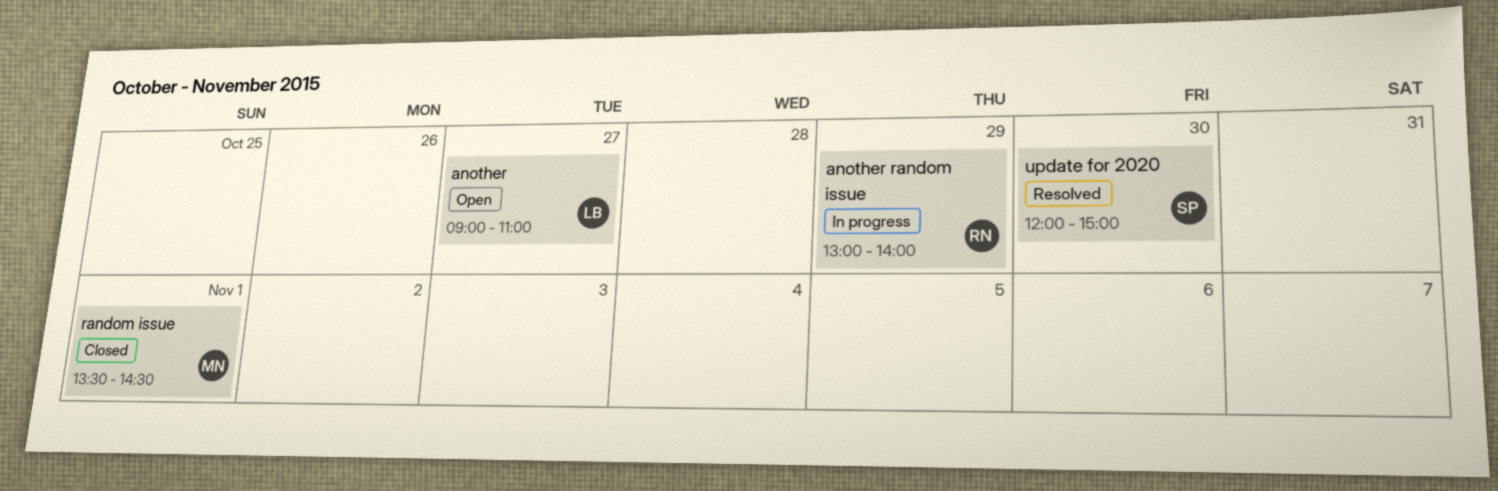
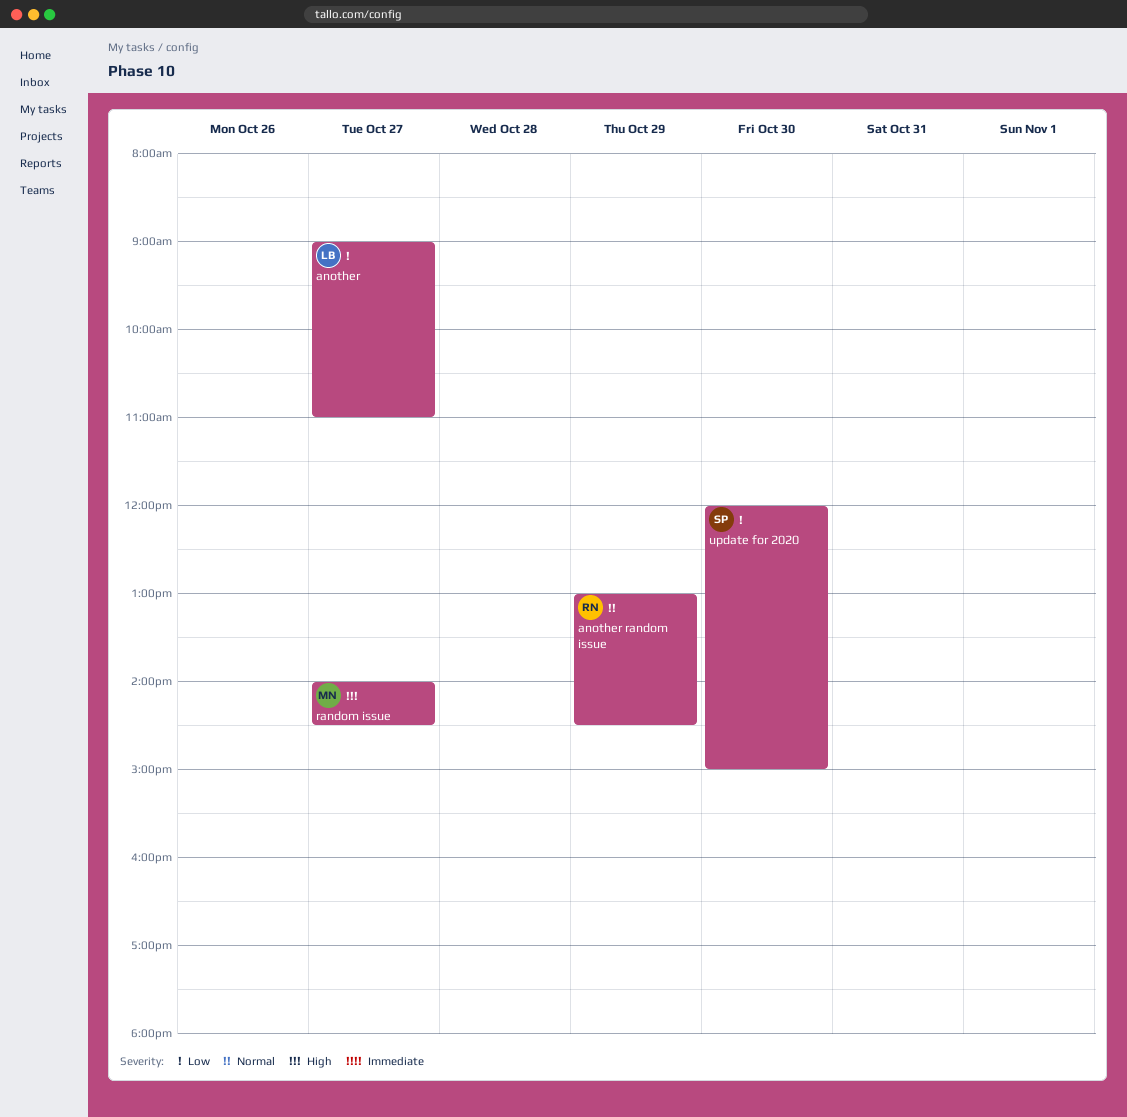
another random issue, ends: 14:00 -> 14:30
random issue, day: Nov 1 -> Oct 27
random issue, begins: 13:30 -> 14:00

